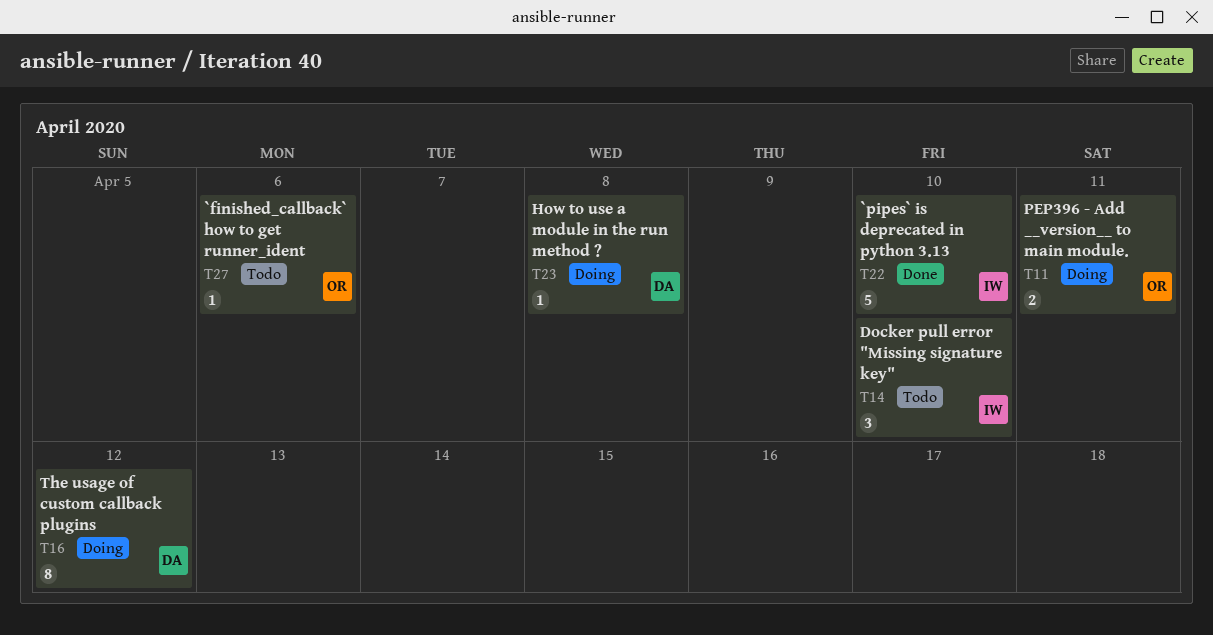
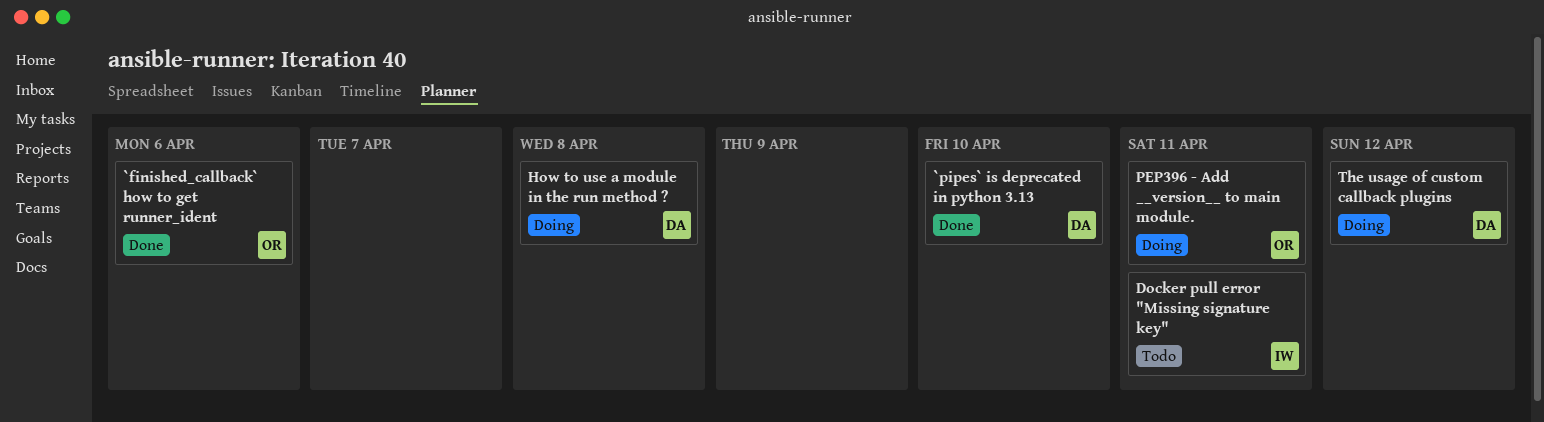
`finished_callback` how to get runner_ident, status: Todo -> Done
`pipes` is deprecated in python 3.13, owner: IW -> DA
Docker pull error "Missing signature key", due: Apr 10 -> Apr 11

